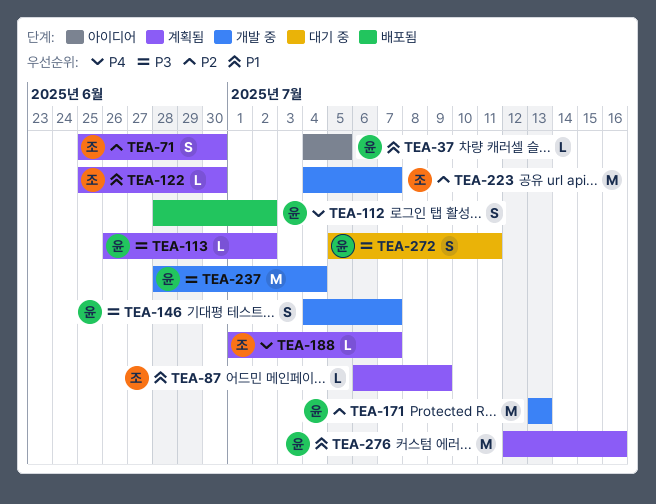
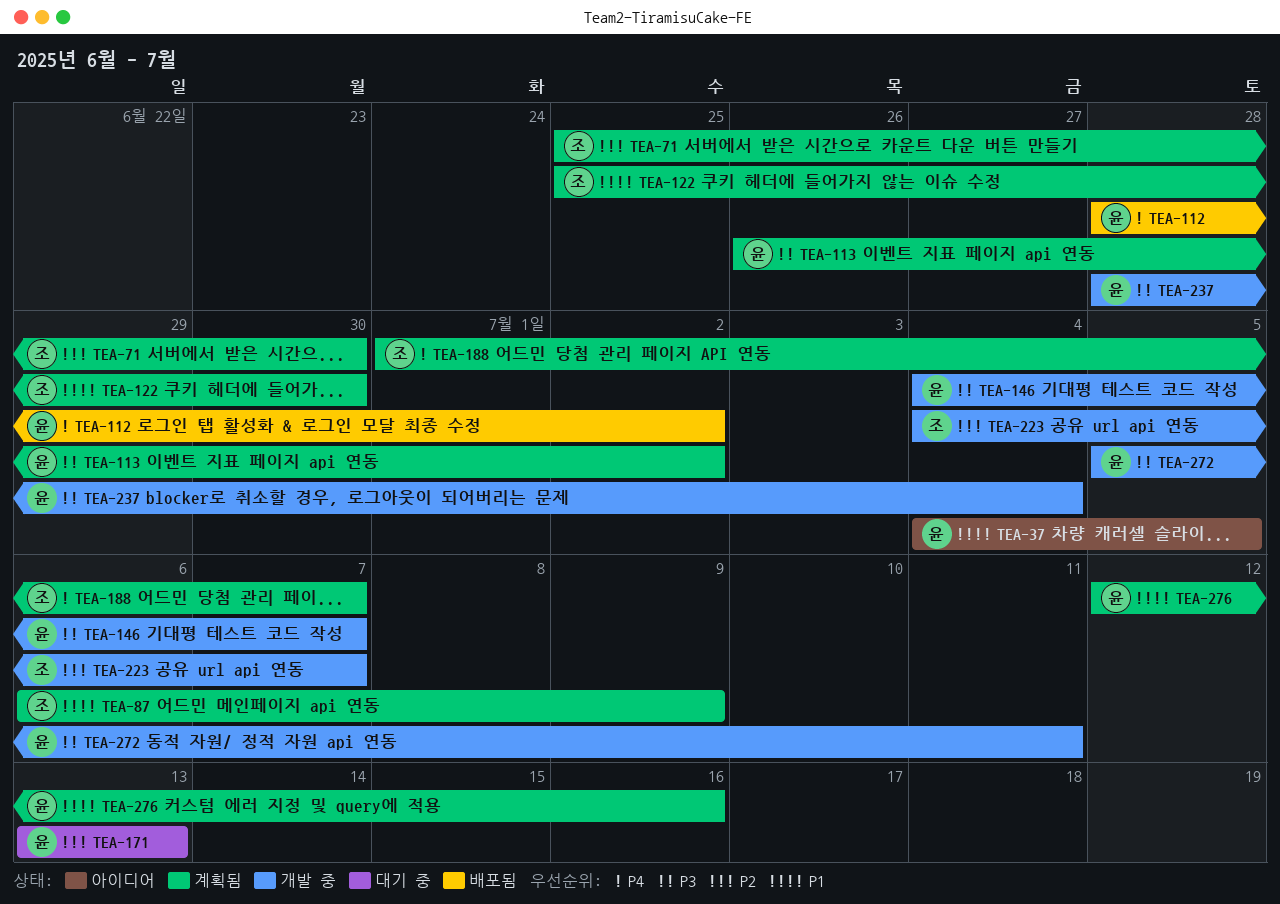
TEA-171, status: 개발 중 -> 대기 중
TEA-272, status: 대기 중 -> 개발 중

